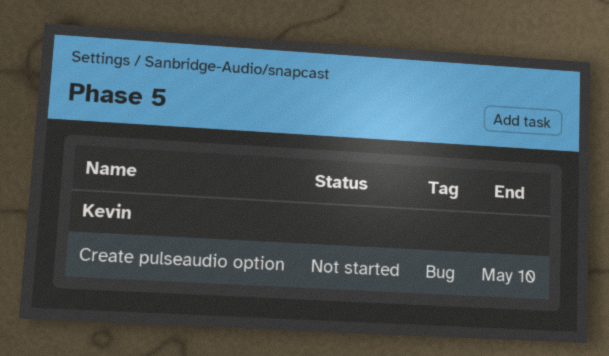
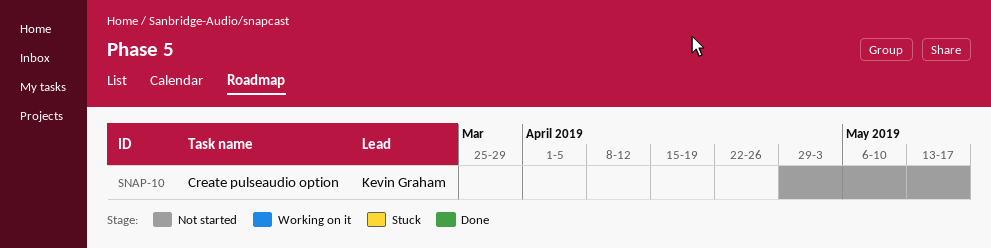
Create pulseaudio option, due: May 10 -> May 17

